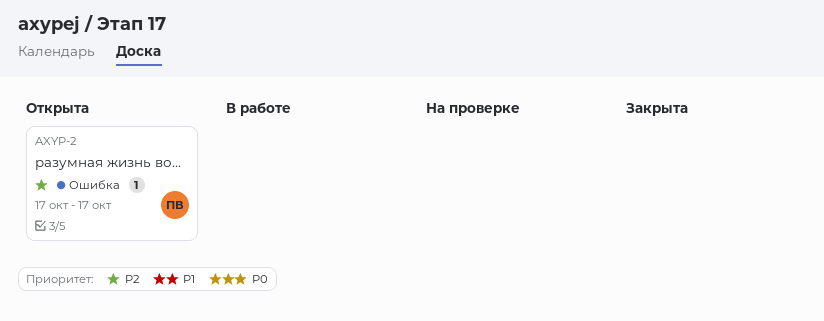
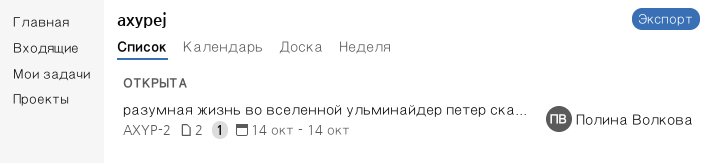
AXYP-2, start: Oct 17 -> Oct 14
AXYP-2, due: Oct 17 -> Oct 14

